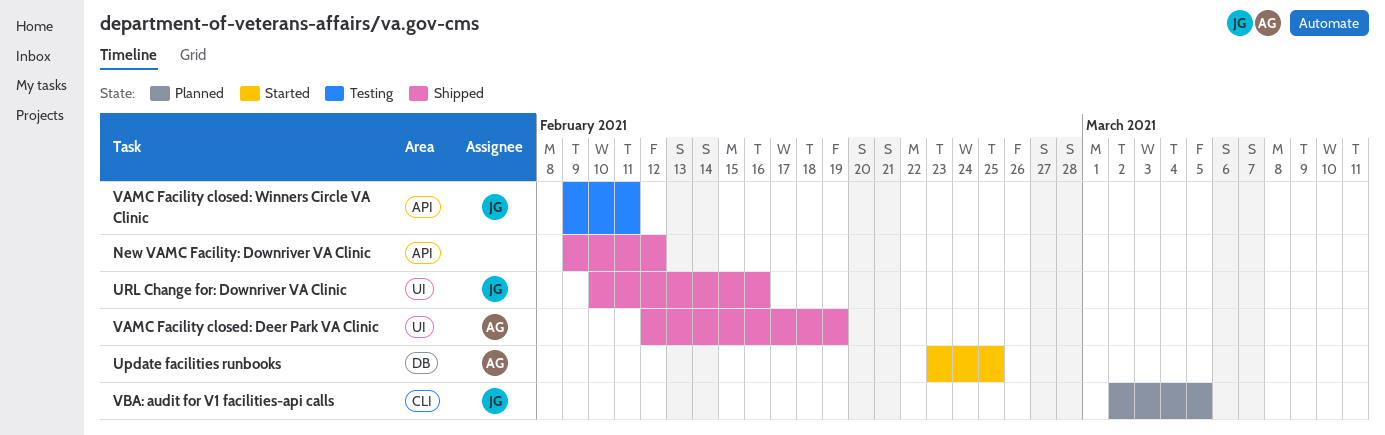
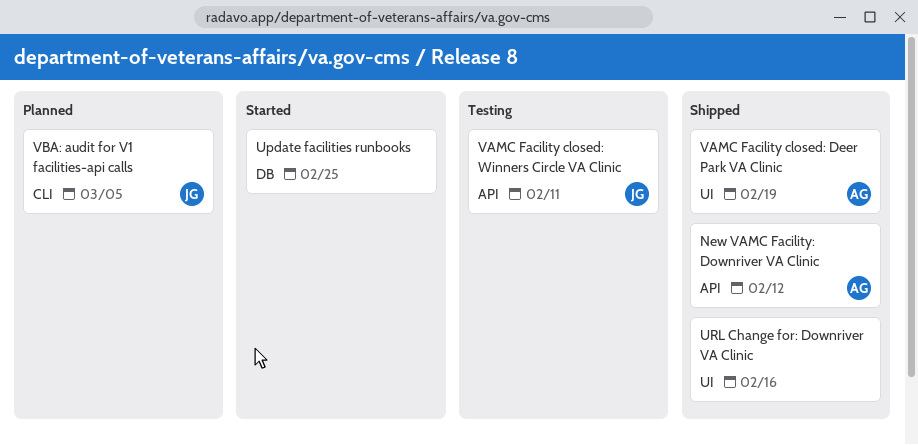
New VAMC Facility: Downriver VA Clinic, owner: none -> AG
Update facilities runbooks, owner: AG -> none
URL Change for: Downriver VA Clinic, owner: JG -> none

